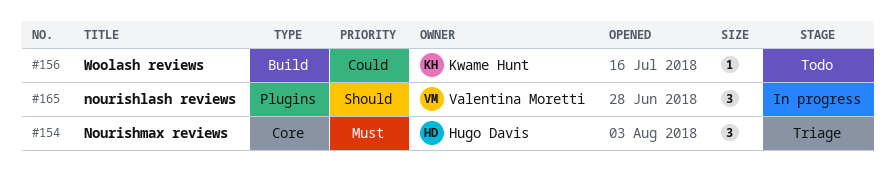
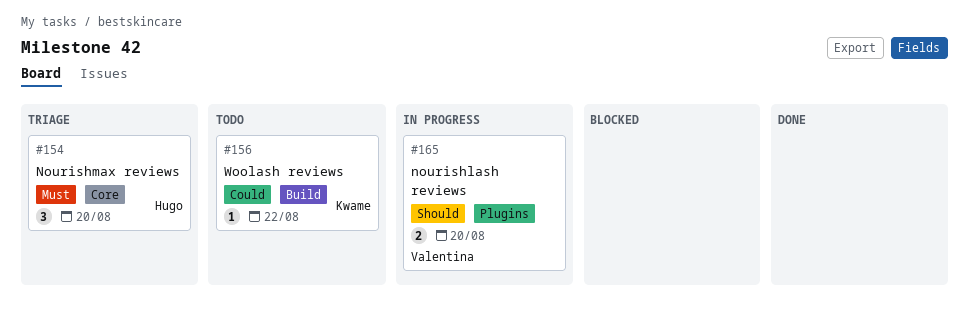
#165, estimate: 3 -> 2

